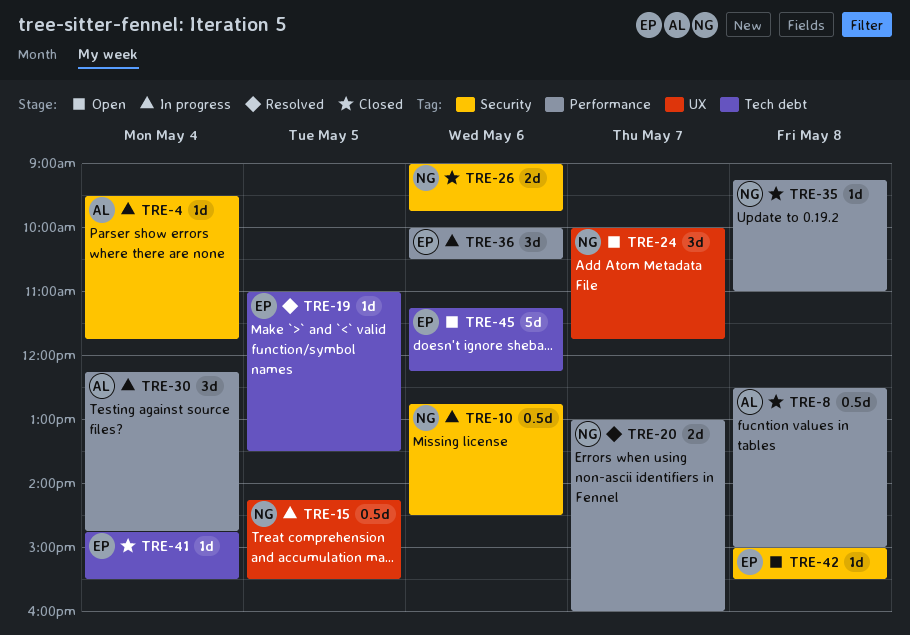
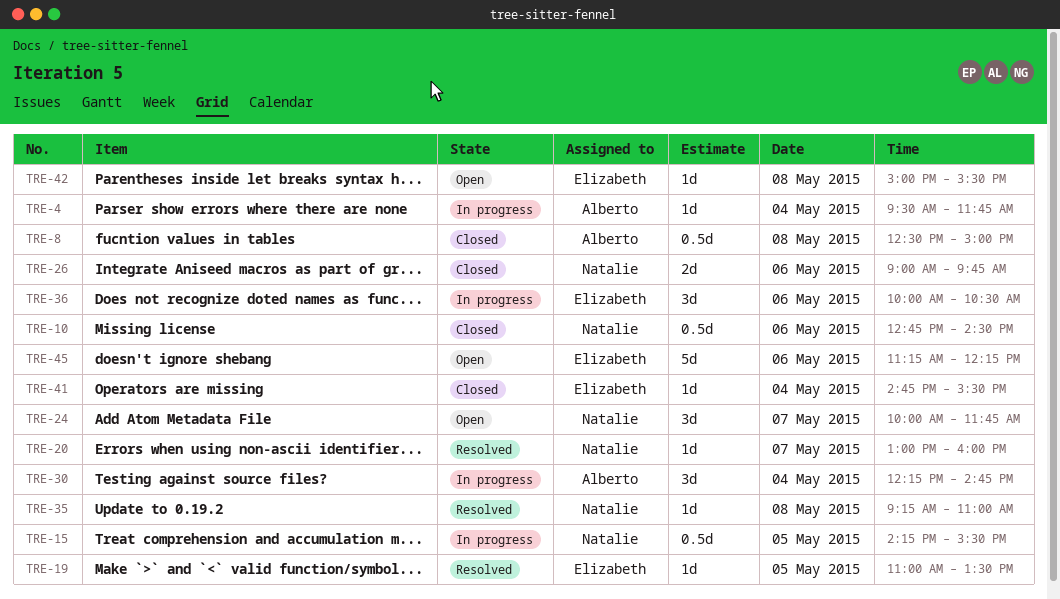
TRE-10, status: In progress -> Closed
TRE-20, estimate: 2d -> 1d
TRE-35, status: Closed -> Resolved

